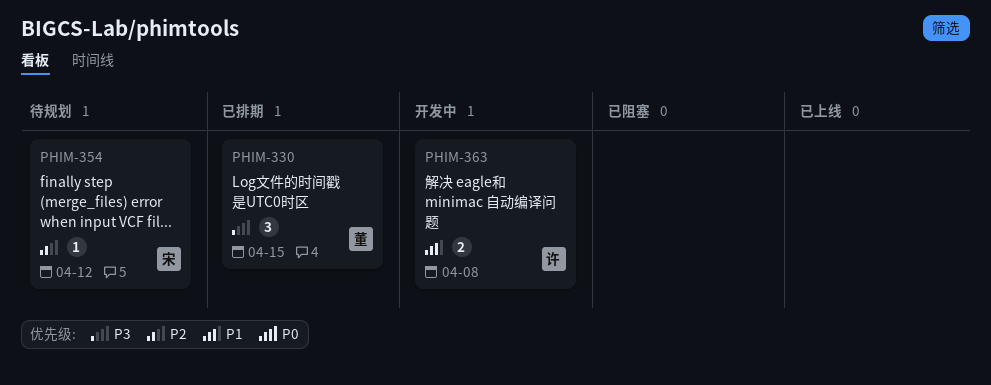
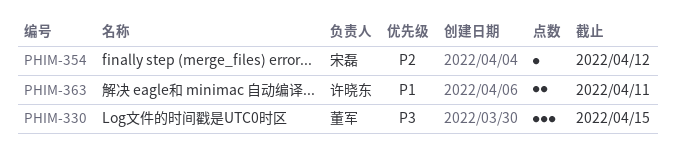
PHIM-363, due: Apr 8 -> Apr 11

